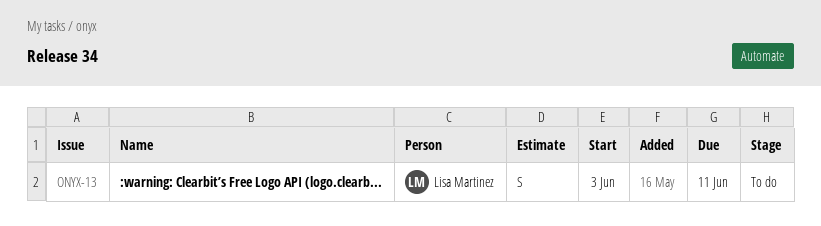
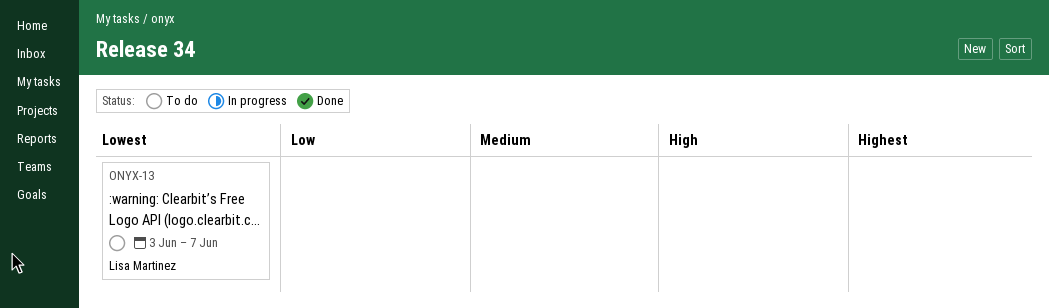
ONYX-13, due: Jun 11 -> Jun 7

